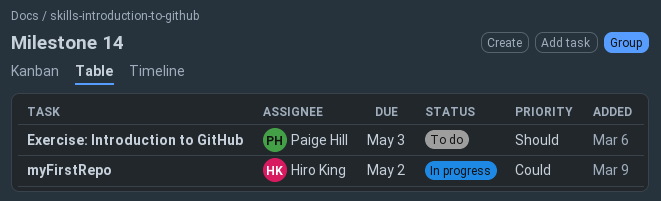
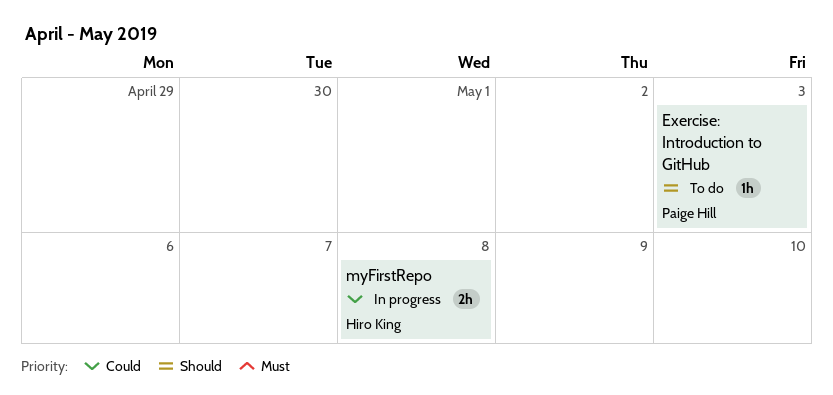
myFirstRepo, due: May 2 -> May 8

